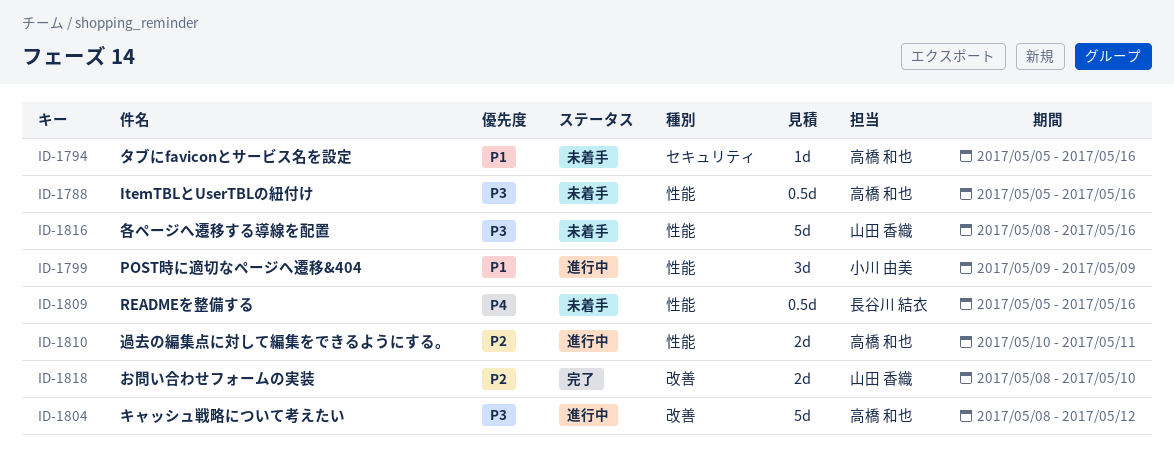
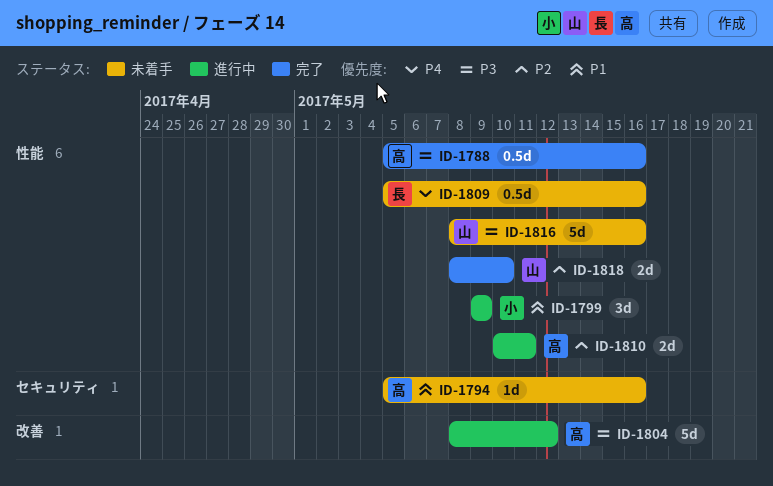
ID-1788, status: 未着手 -> 完了
ID-1818, label: 改善 -> 性能

